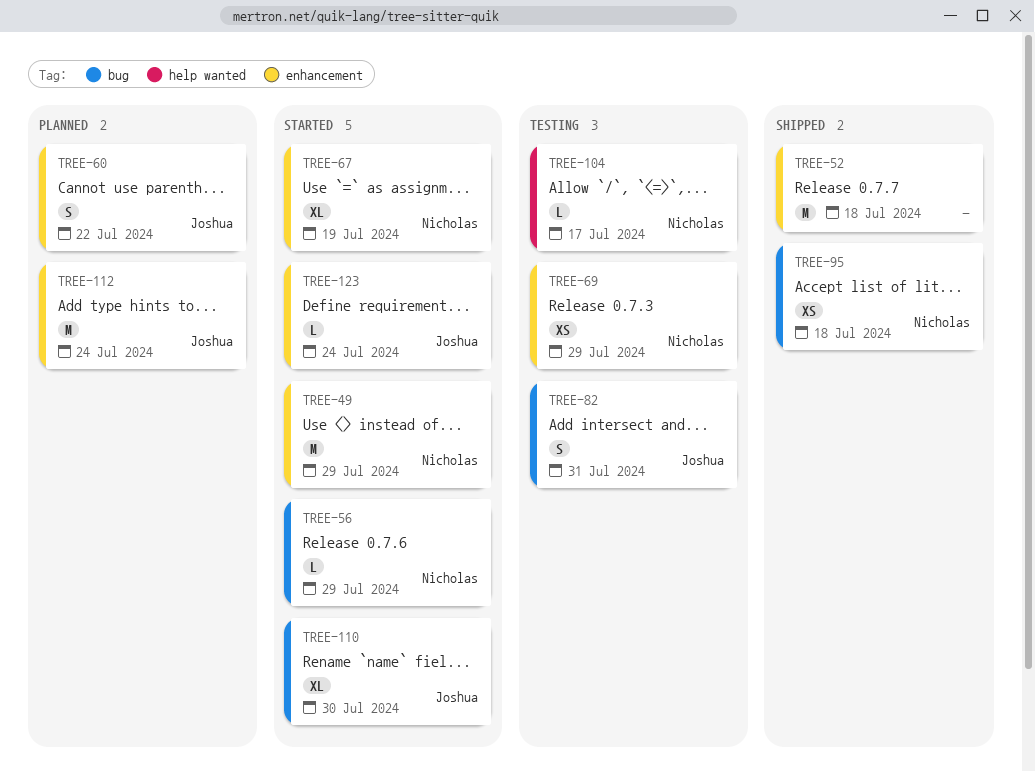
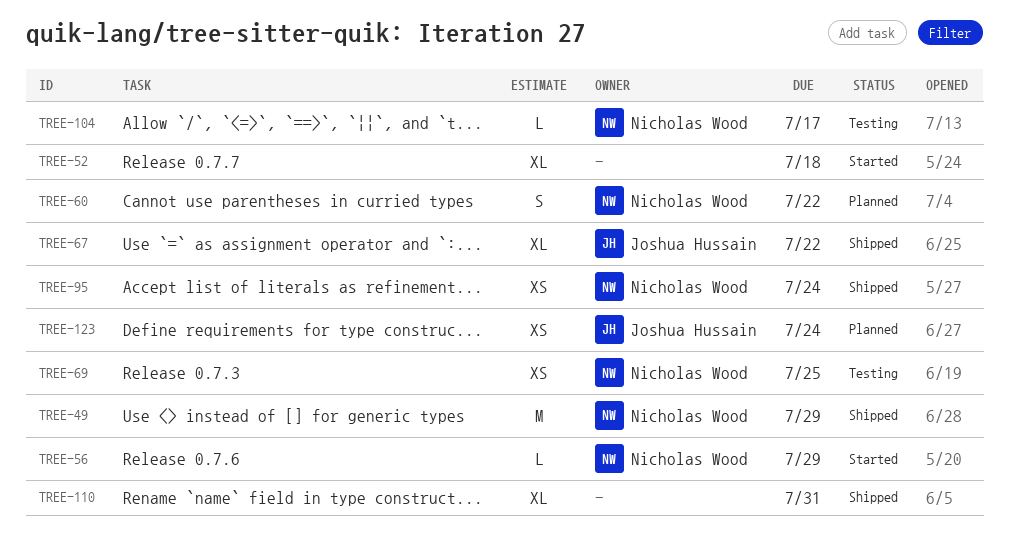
TREE-49, status: Started -> Shipped
TREE-52, status: Shipped -> Started
TREE-52, estimate: M -> XL
TREE-60, owner: Joshua Hussain -> Nicholas Wood
TREE-67, status: Started -> Shipped
TREE-67, owner: Nicholas Wood -> Joshua Hussain
TREE-67, due: Jul 19 -> Jul 22
TREE-69, due: Jul 29 -> Jul 25
TREE-82: present -> none
TREE-95, due: Jul 18 -> Jul 24
TREE-110, status: Started -> Shipped
TREE-110, owner: Joshua Hussain -> none
TREE-110, due: Jul 30 -> Jul 31
TREE-112: present -> none
TREE-123, status: Started -> Planned
TREE-123, estimate: L -> XS

